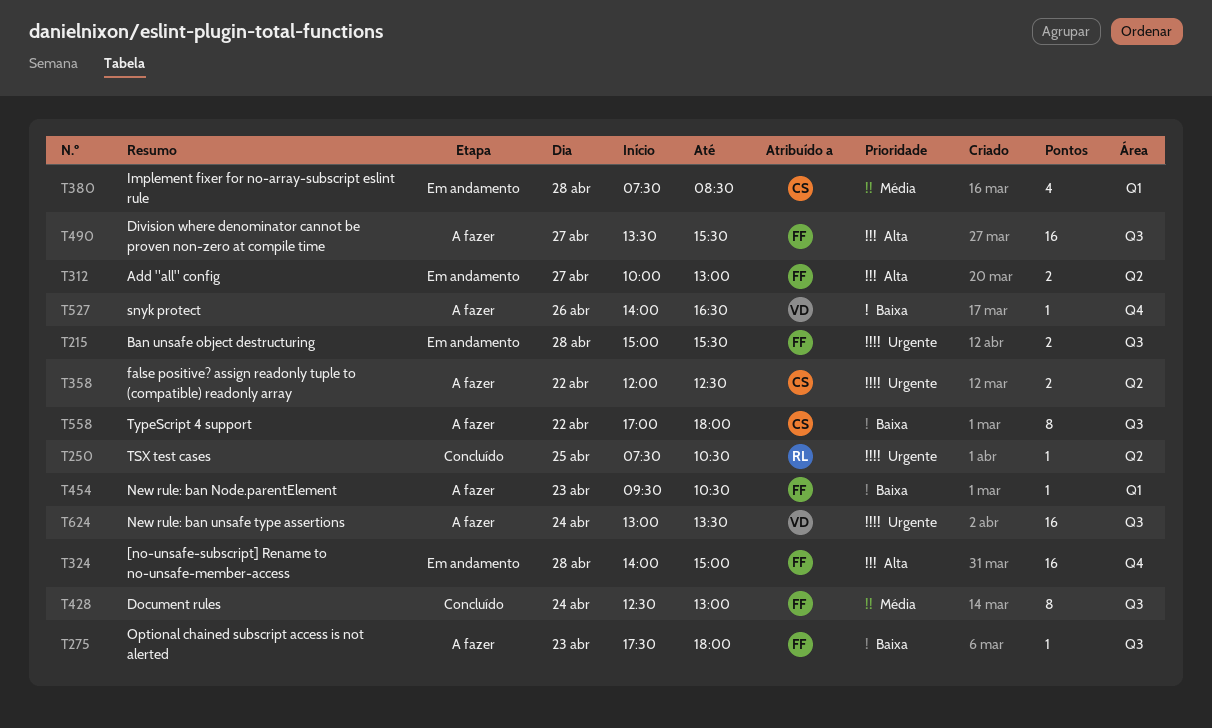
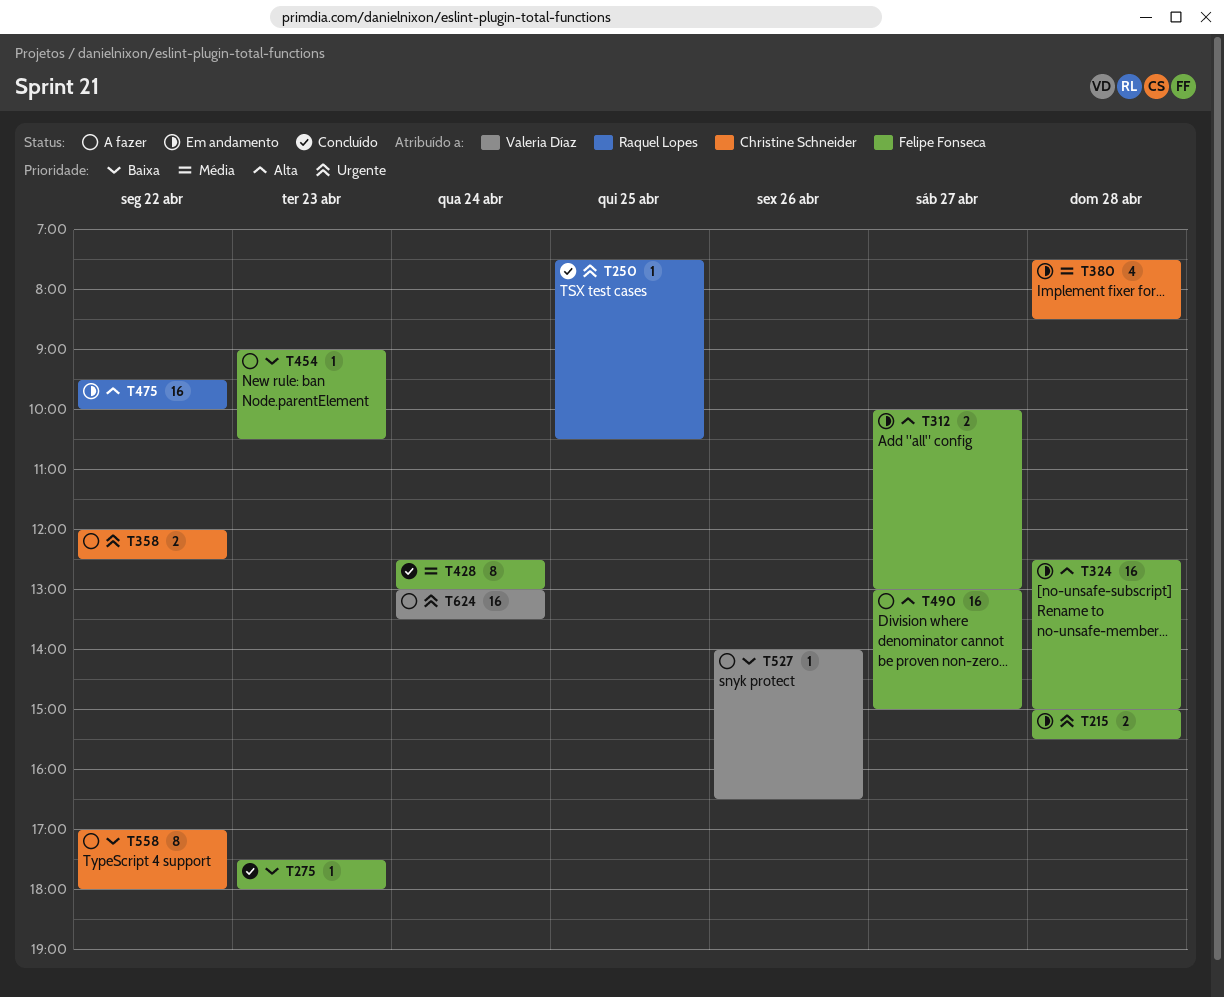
T275, status: A fazer -> Concluído
T324, begins: 14:00 -> 12:30
T454, begins: 09:30 -> 09:00
T475: none -> present
T490, begins: 13:30 -> 13:00
T490, ends: 15:30 -> 15:00

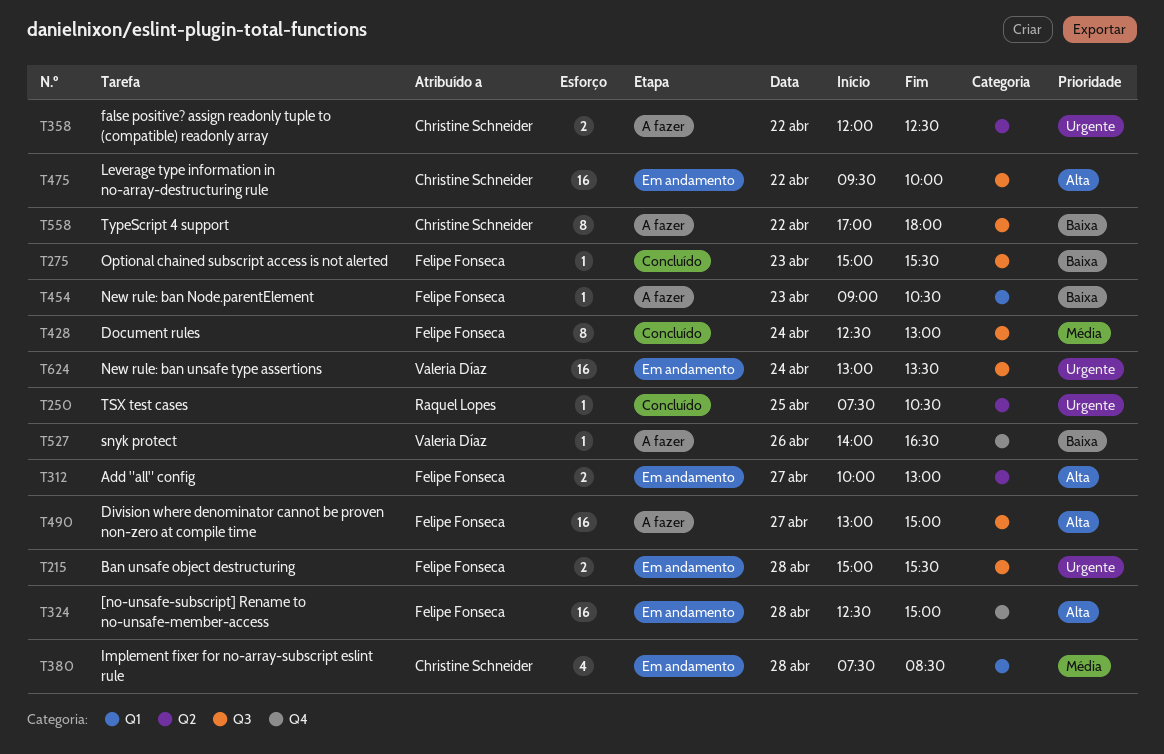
T275, begins: 17:30 -> 15:00
T275, ends: 18:00 -> 15:30
T475, owner: Raquel Lopes -> Christine Schneider
T624, status: A fazer -> Em andamento

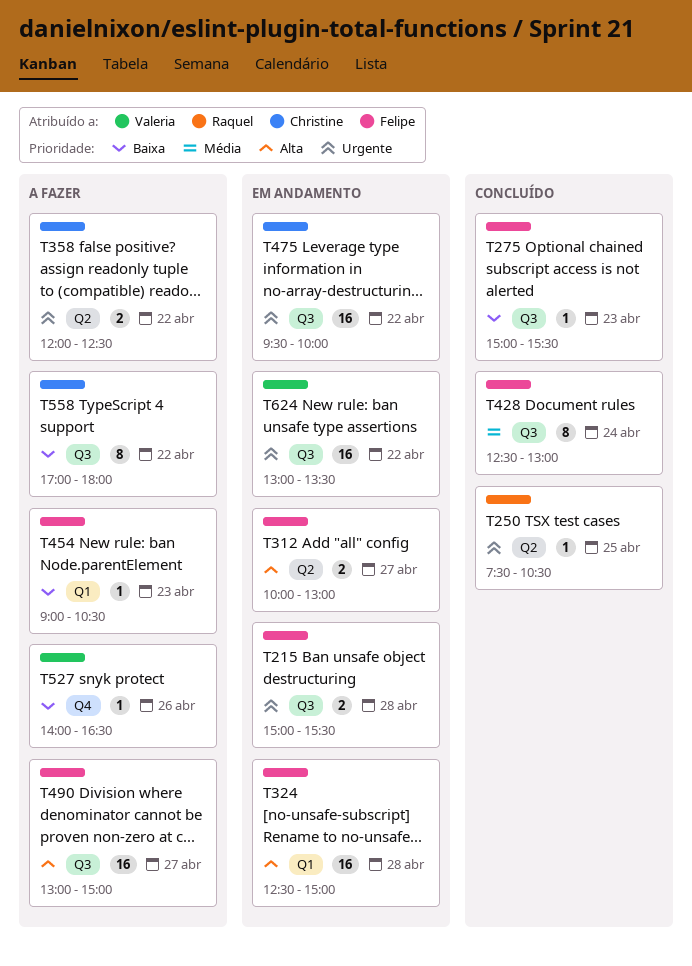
T324, label: Q4 -> Q1
T380: present -> none
T475, priority: Alta -> Urgente
T624, day: Apr 24 -> Apr 22

